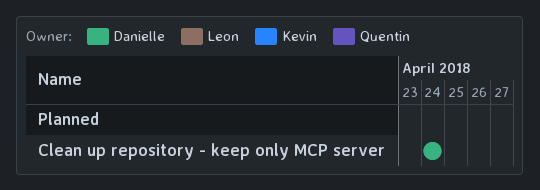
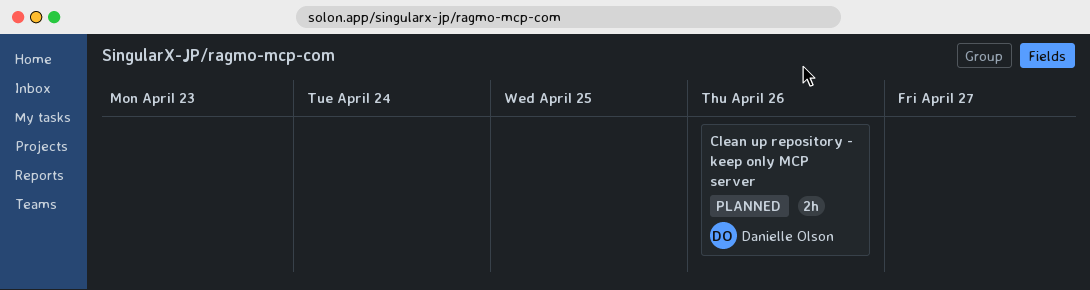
Clean up repository - keep only MCP server, due: Apr 24 -> Apr 26

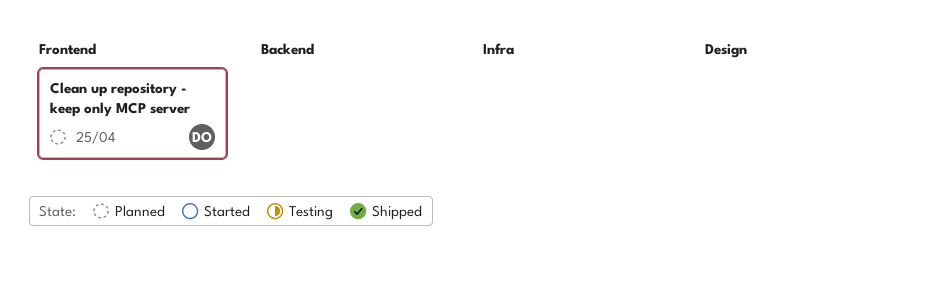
Clean up repository - keep only MCP server, due: Apr 26 -> Apr 25

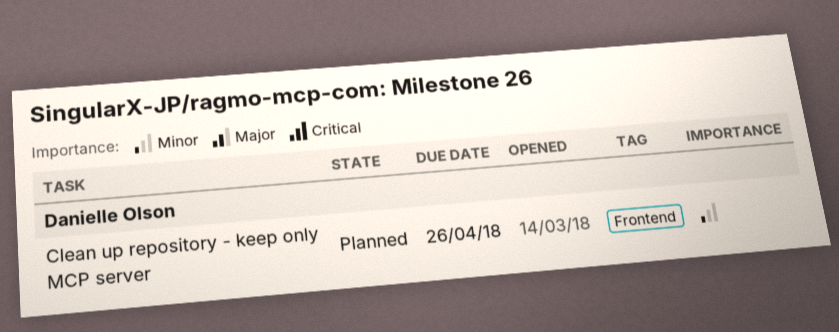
Clean up repository - keep only MCP server, due: Apr 25 -> Apr 26

